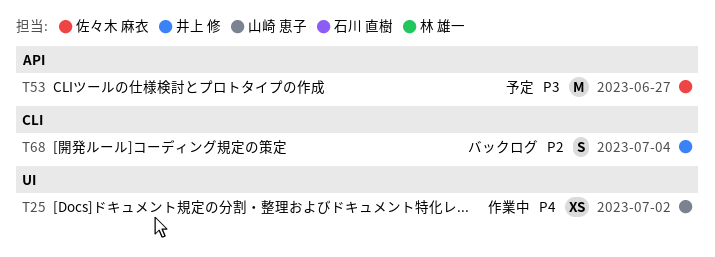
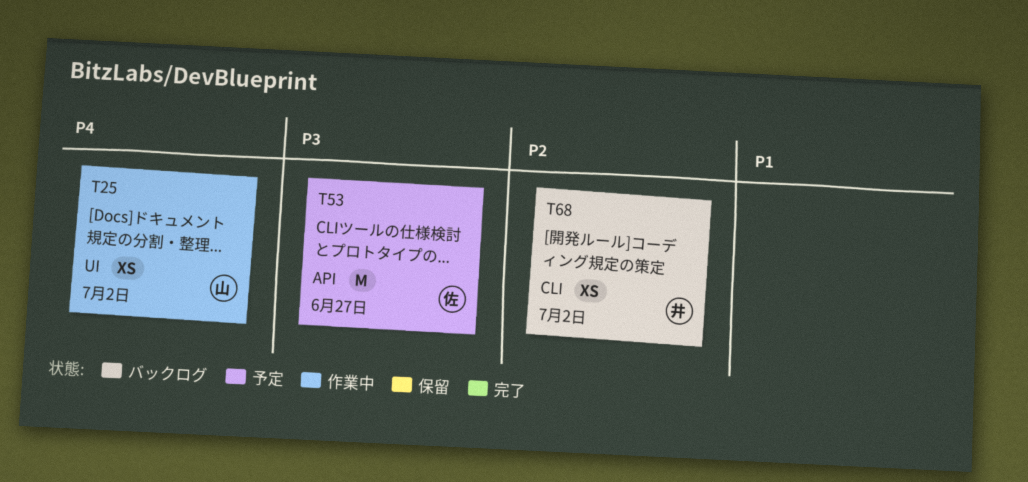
T68, estimate: S -> XS
T68, due: Jul 4 -> Jul 2

